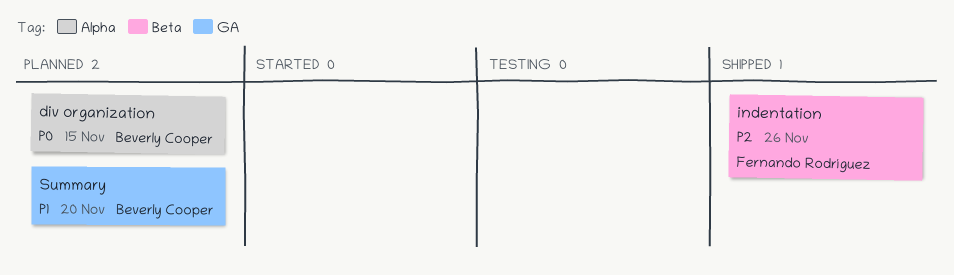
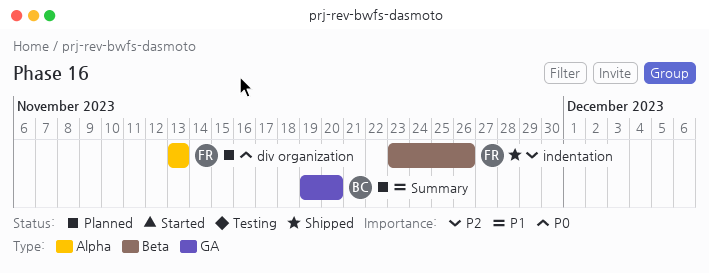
div organization, owner: Beverly Cooper -> Fernando Rodríguez
div organization, due: Nov 15 -> Nov 13

